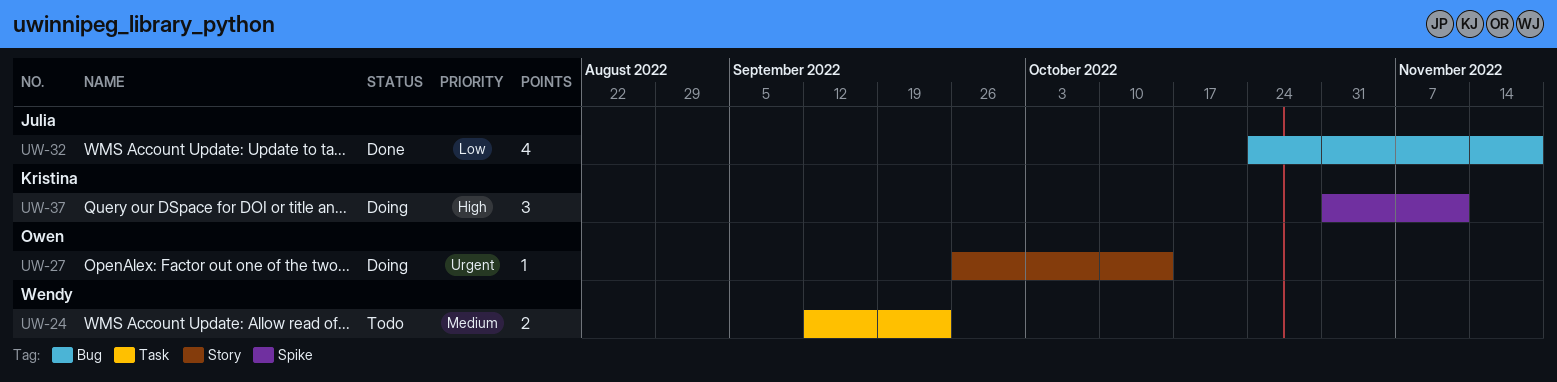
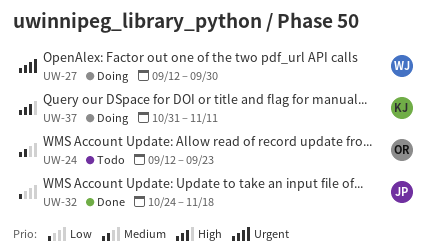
UW-24, owner: Wendy -> Owen
UW-27, owner: Owen -> Wendy
UW-27, start: Sep 26 -> Sep 12
UW-27, due: Oct 14 -> Sep 30

